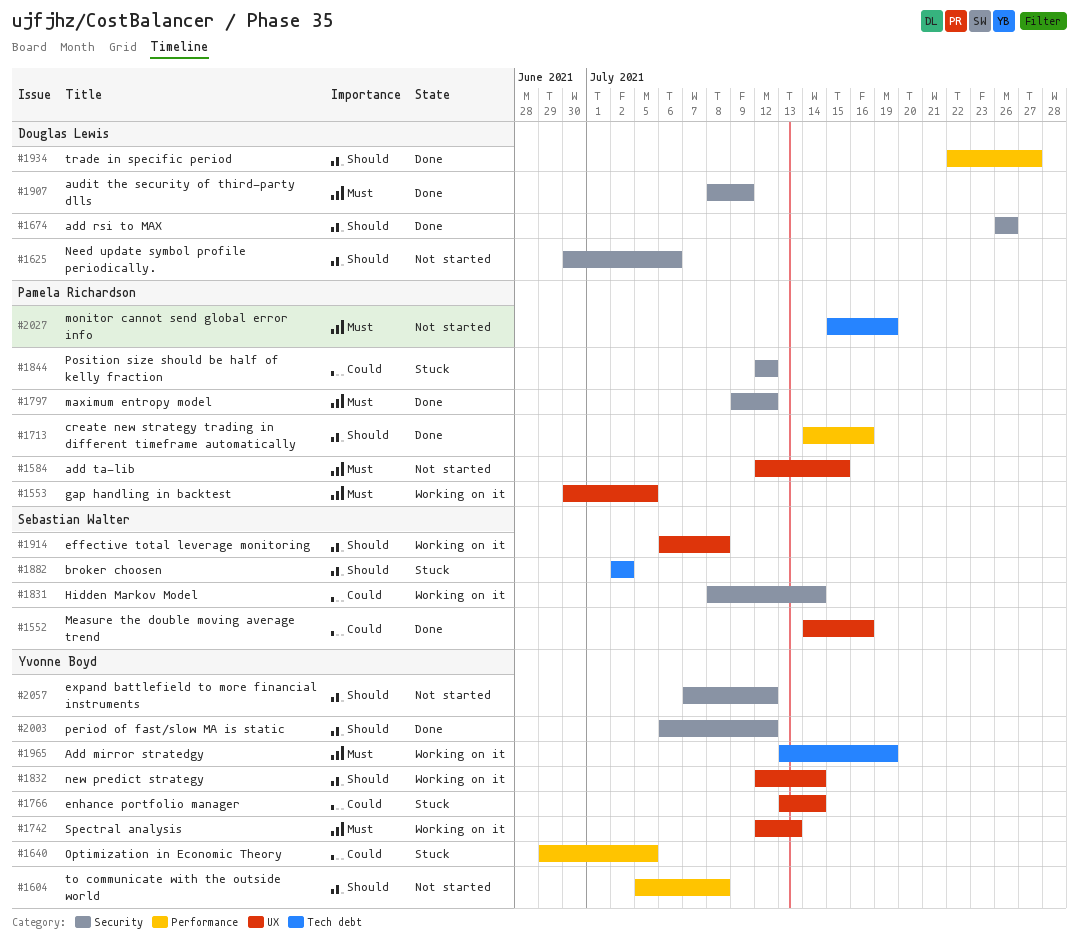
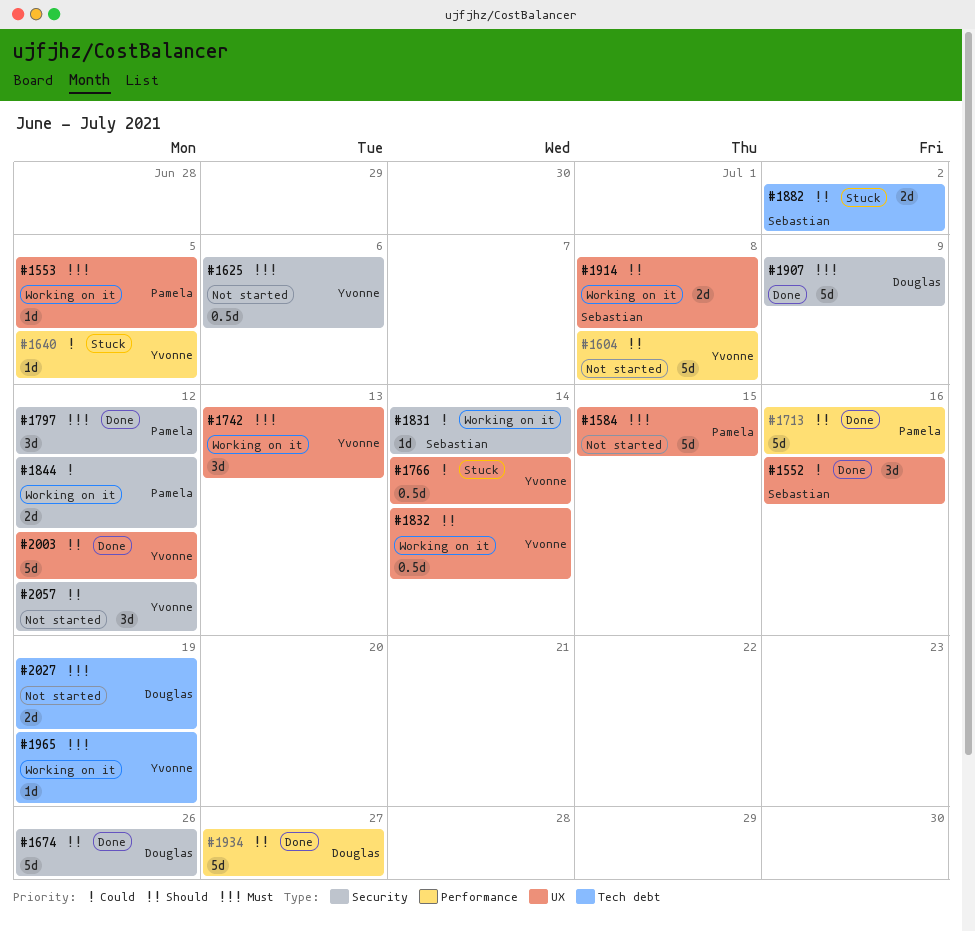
#1625, owner: Douglas Lewis -> Yvonne Boyd
#1625, priority: Should -> Must
#1844, status: Stuck -> Working on it
#2003, label: Security -> UX
#2027, owner: Pamela Richardson -> Douglas Lewis

